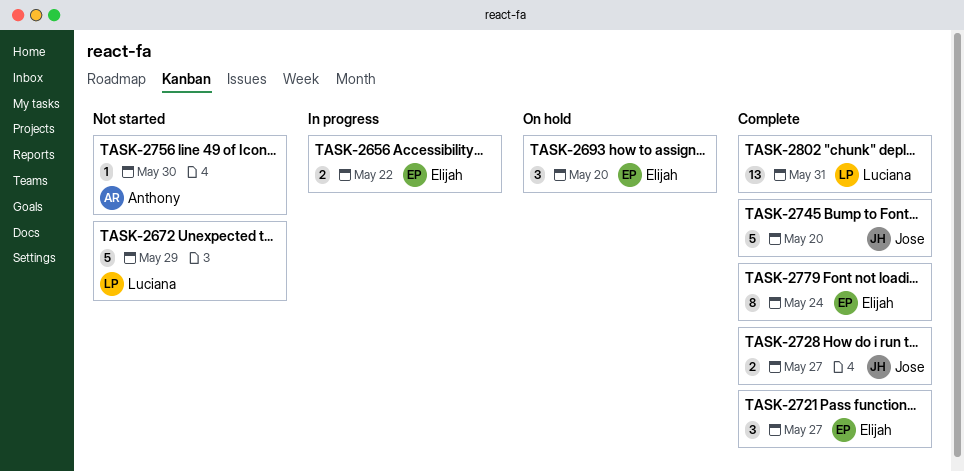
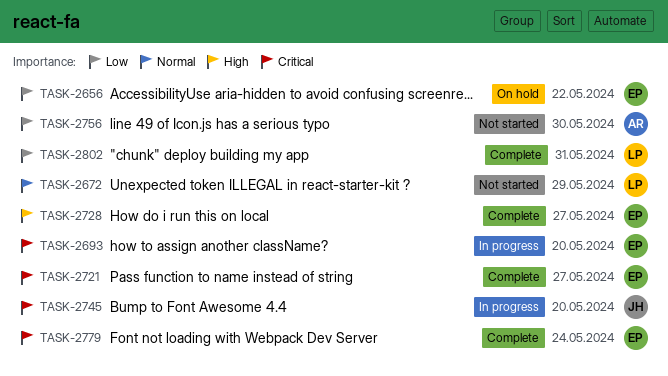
TASK-2656, status: In progress -> On hold
TASK-2693, status: On hold -> In progress
TASK-2728, owner: Jose -> Elijah
TASK-2745, status: Complete -> In progress

